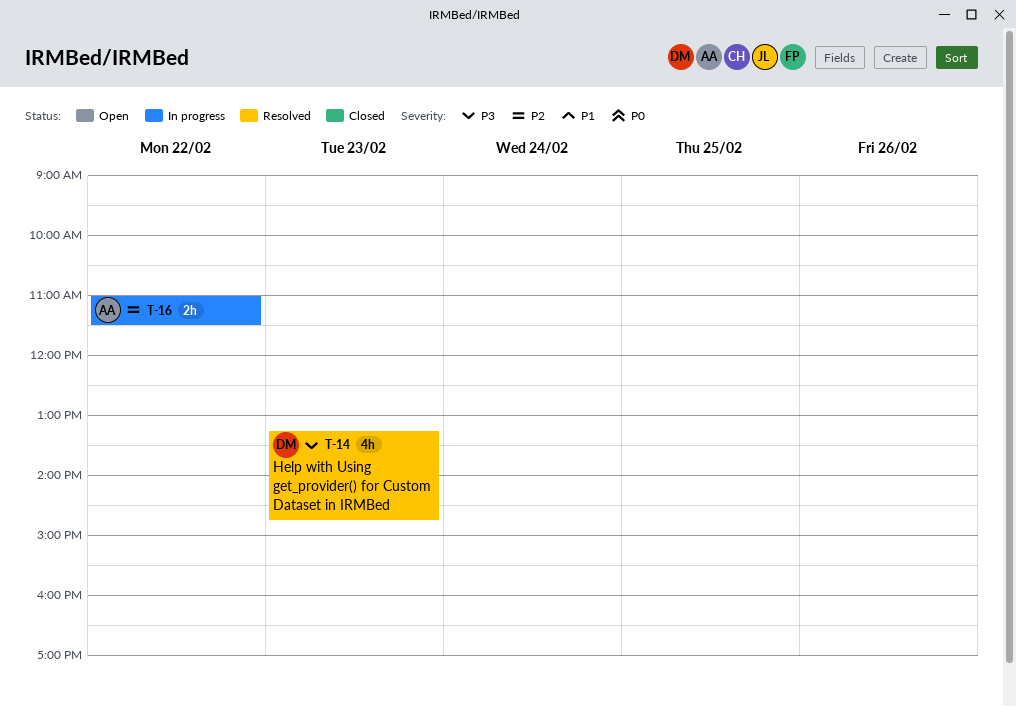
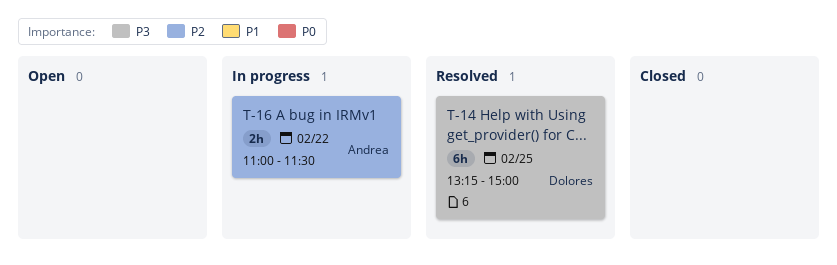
T-14, estimate: 4h -> 6h
T-14, day: Feb 23 -> Feb 25
T-14, ends: 14:45 -> 15:00

